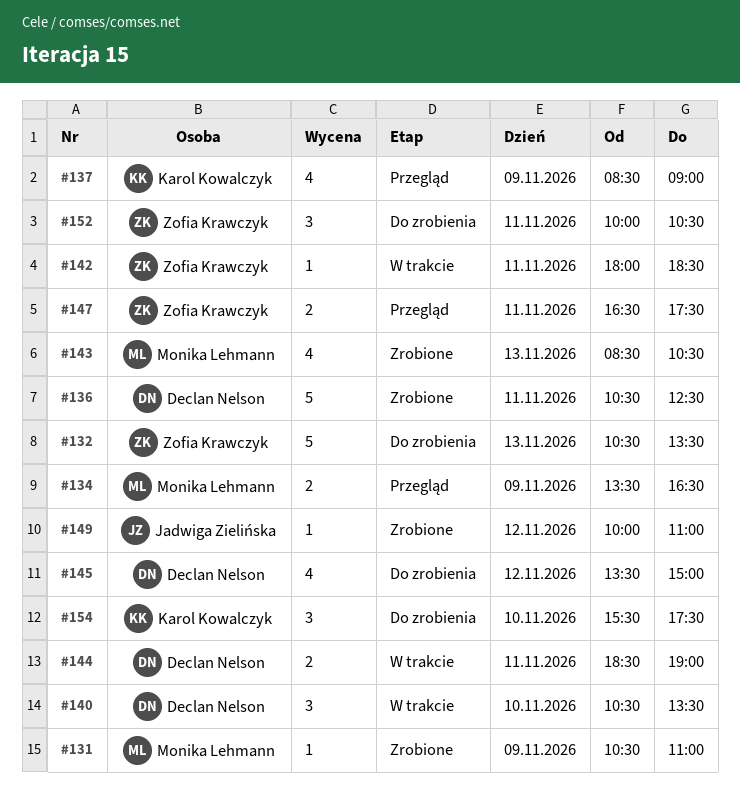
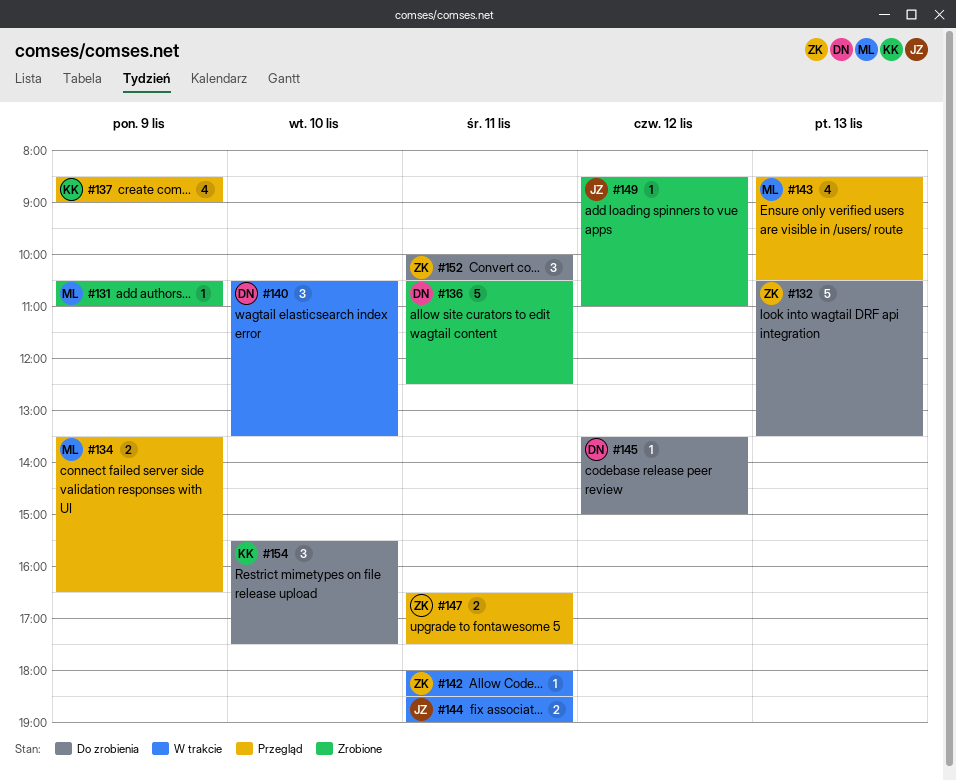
#143, status: Zrobione -> Przegląd
#144, owner: Declan Nelson -> Jadwiga Zielińska
#145, estimate: 4 -> 1
#149, begins: 10:00 -> 08:30

